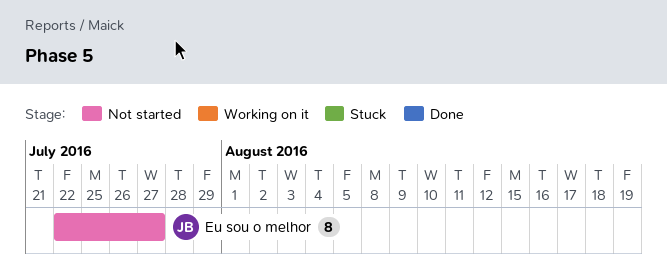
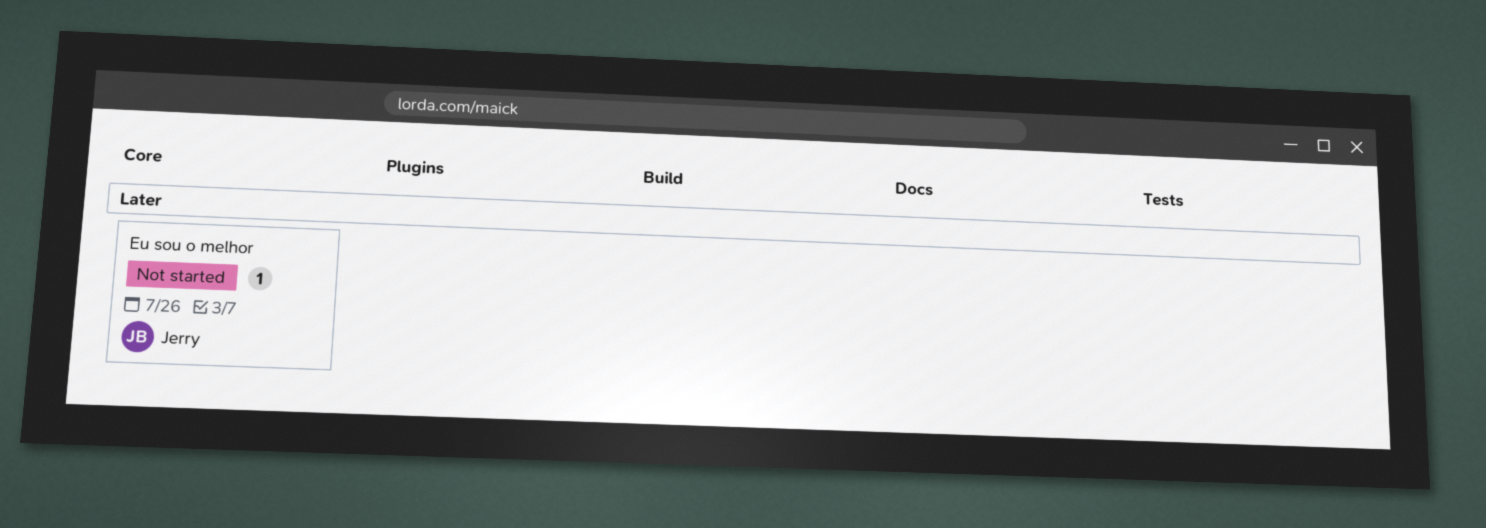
Eu sou o melhor, estimate: 8 -> 1
Eu sou o melhor, due: Jul 27 -> Jul 26

